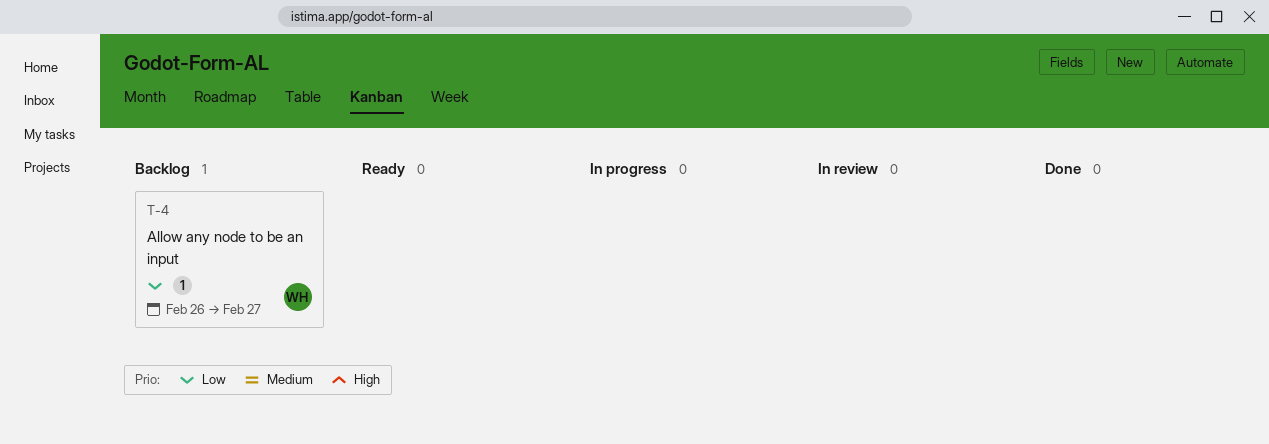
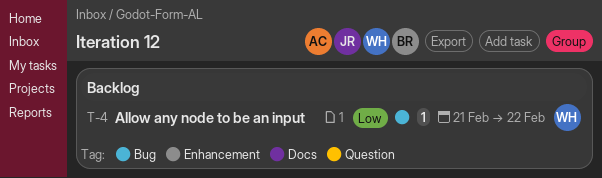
T-4, start: Feb 26 -> Feb 21
T-4, due: Feb 27 -> Feb 22

